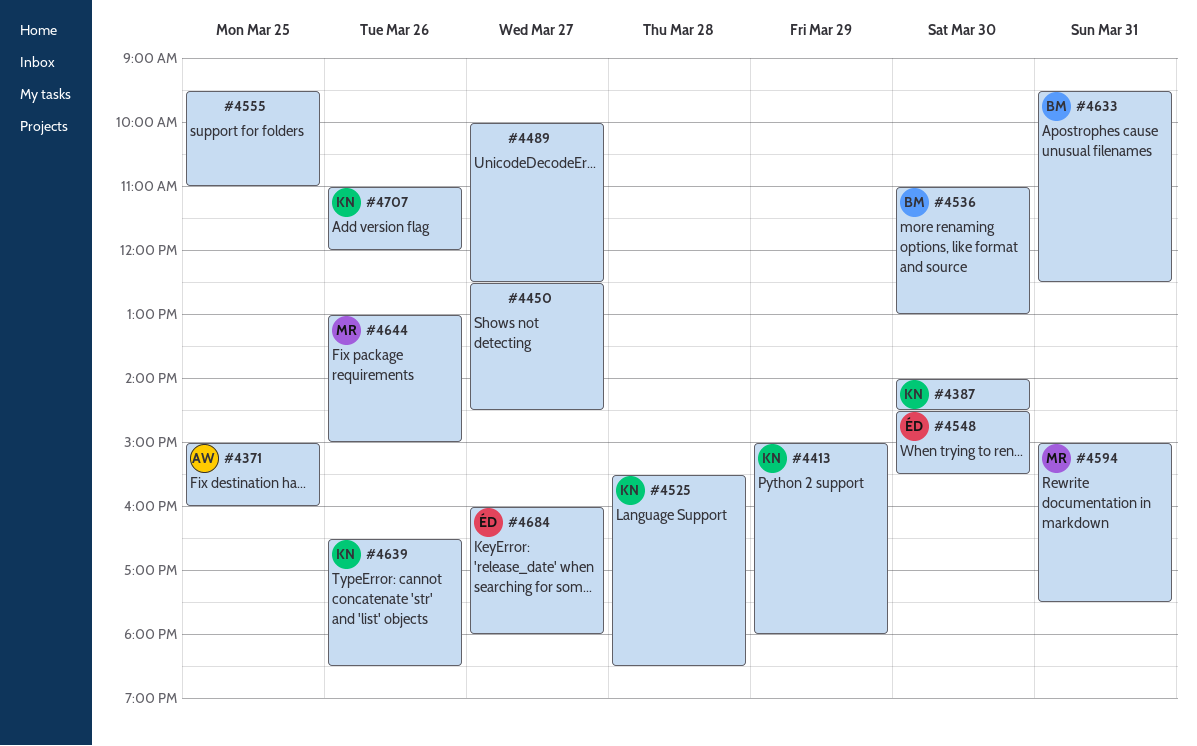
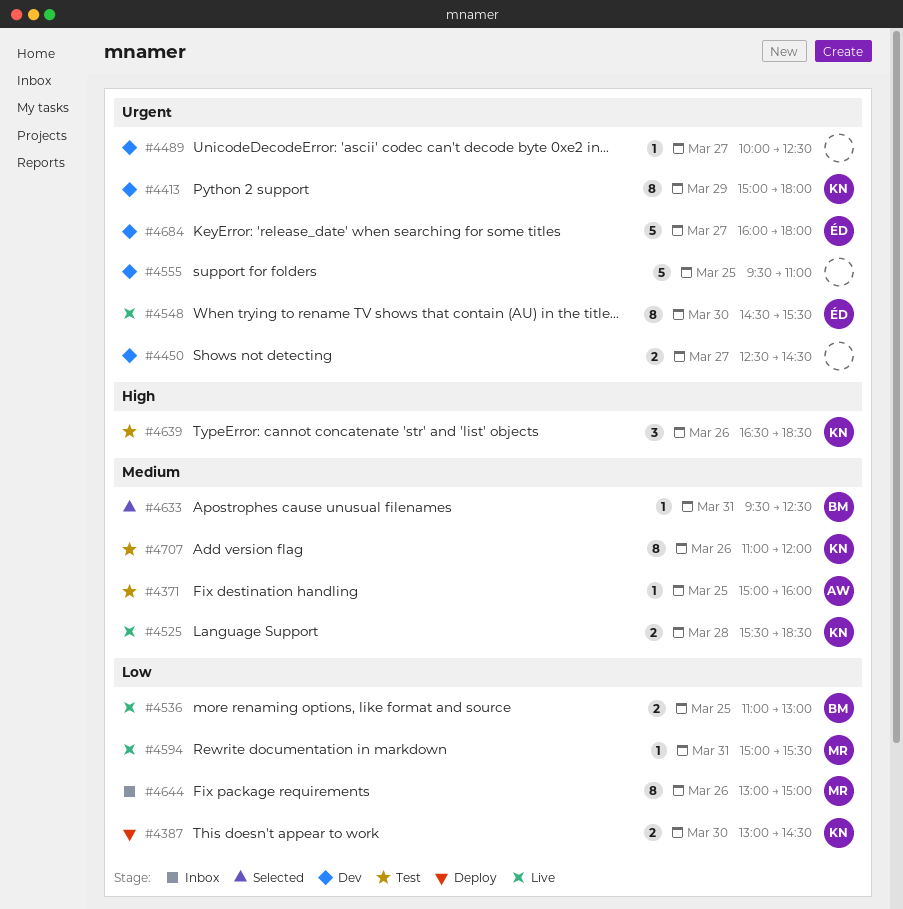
#4387, begins: 14:00 -> 13:00
#4536, day: Mar 30 -> Mar 25
#4594, ends: 17:30 -> 15:30

